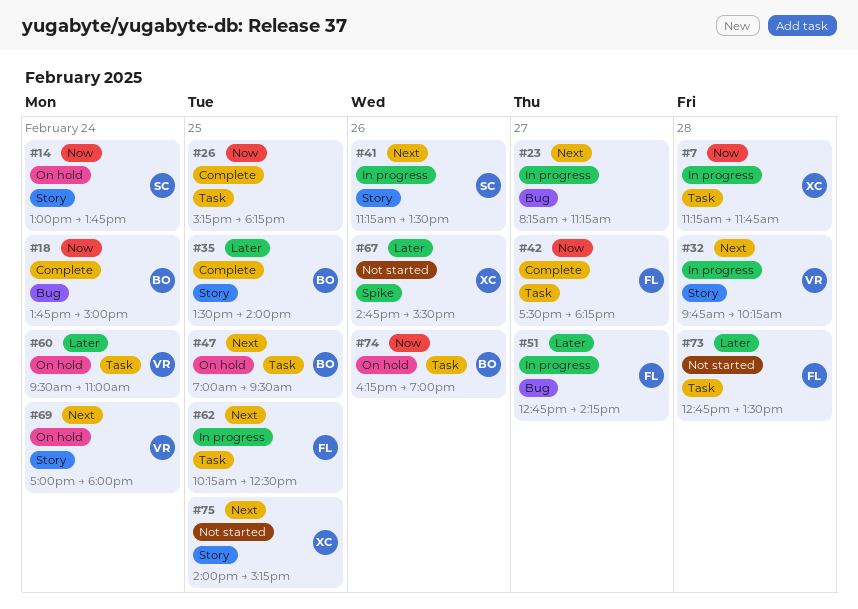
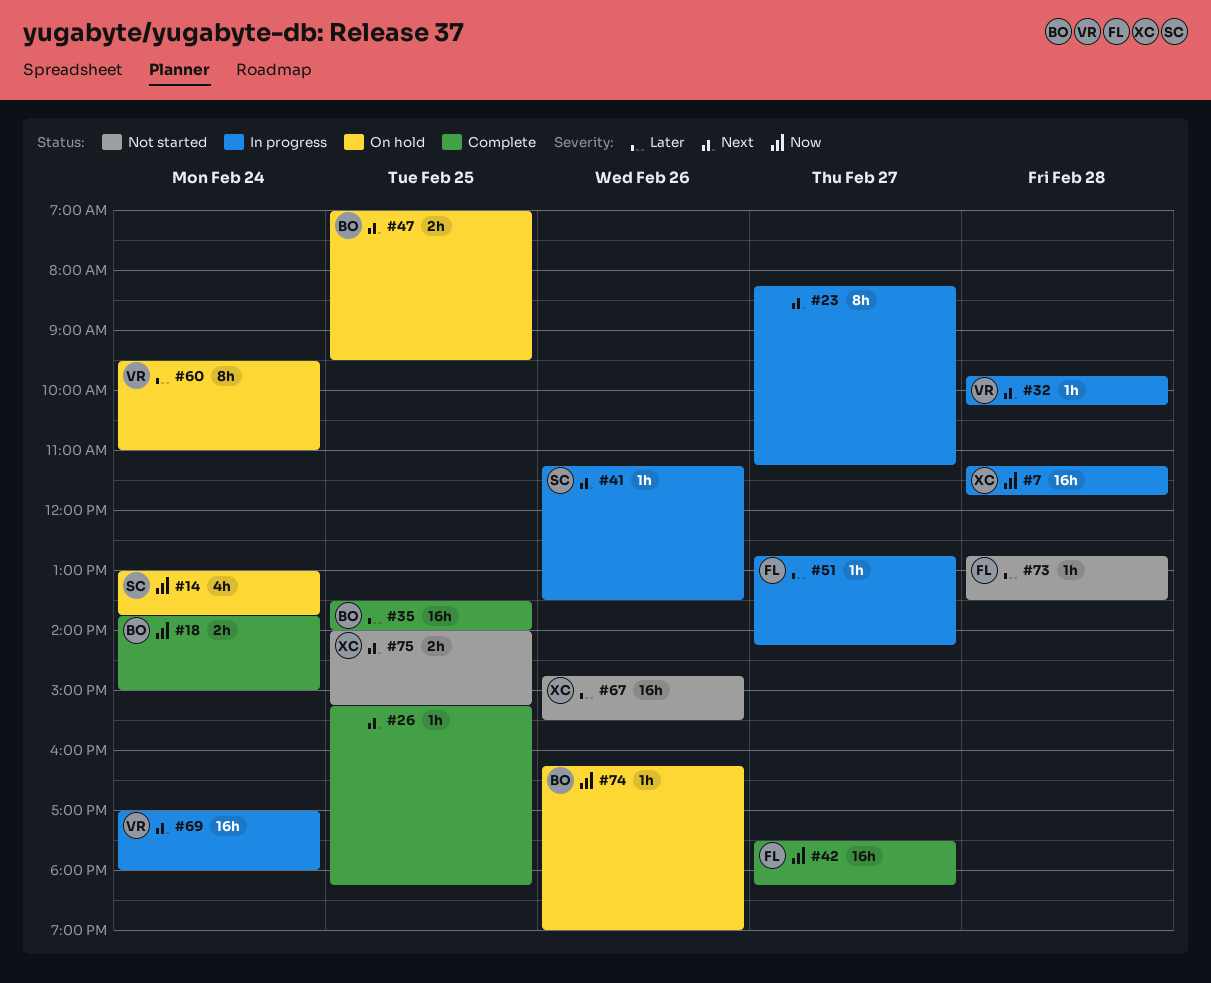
#26, priority: Now -> Next
#62: present -> none
#69, status: On hold -> In progress

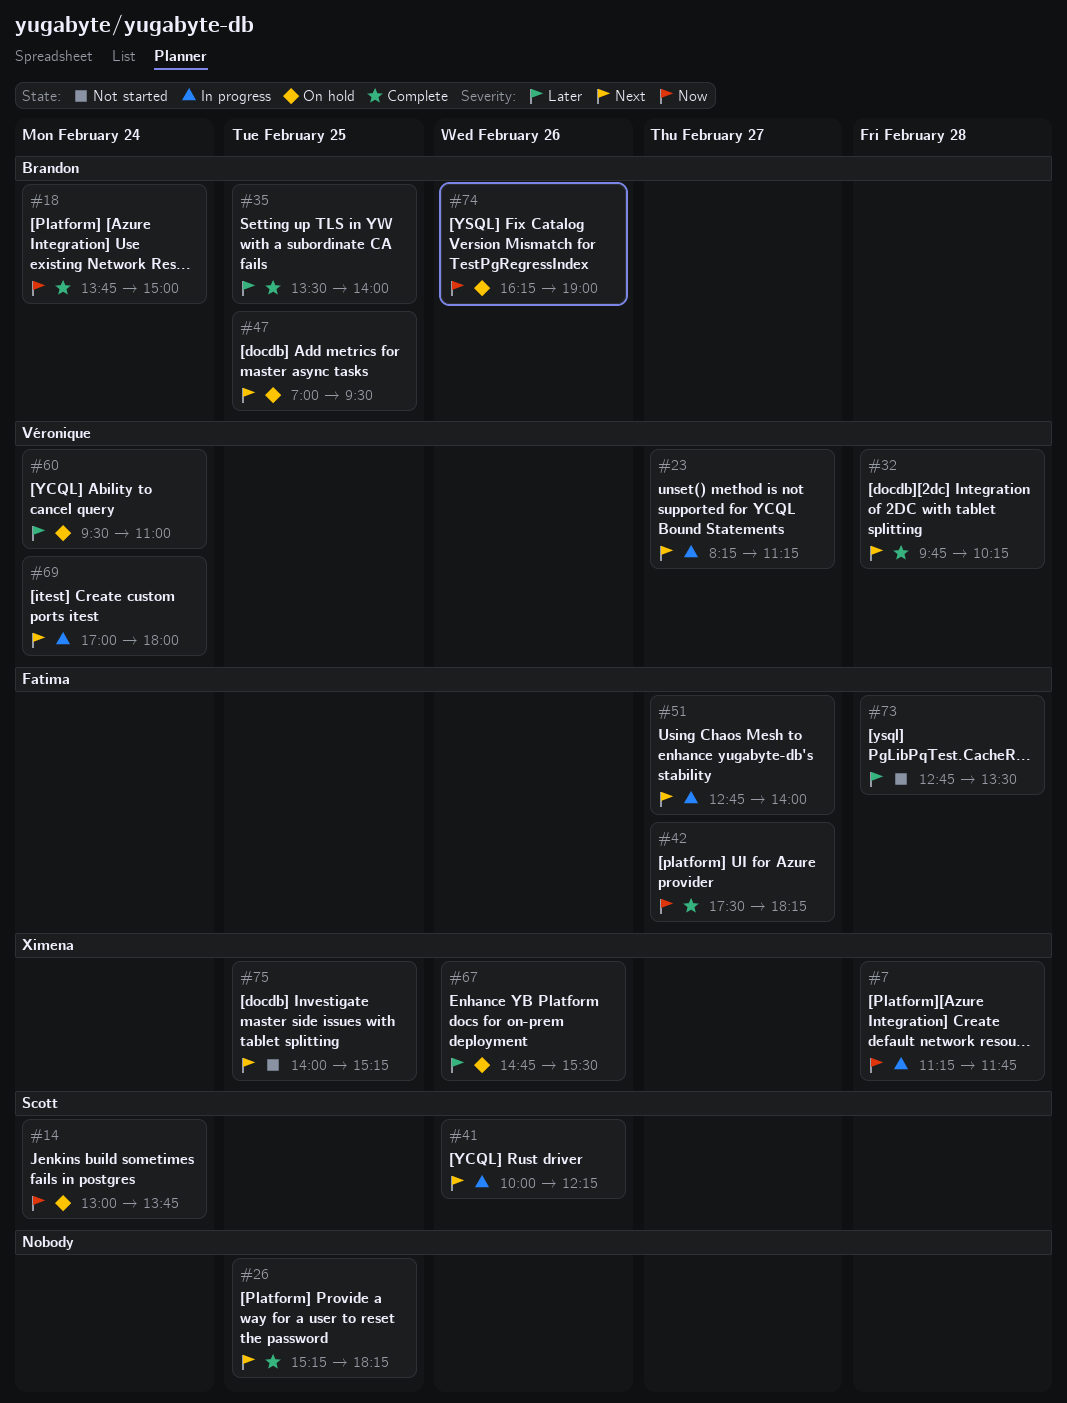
#23, owner: none -> Véronique
#32, status: In progress -> Complete
#41, begins: 11:15 -> 10:00
#41, ends: 13:30 -> 12:15
#51, priority: Later -> Next
#51, ends: 14:15 -> 14:00
#67, status: Not started -> On hold

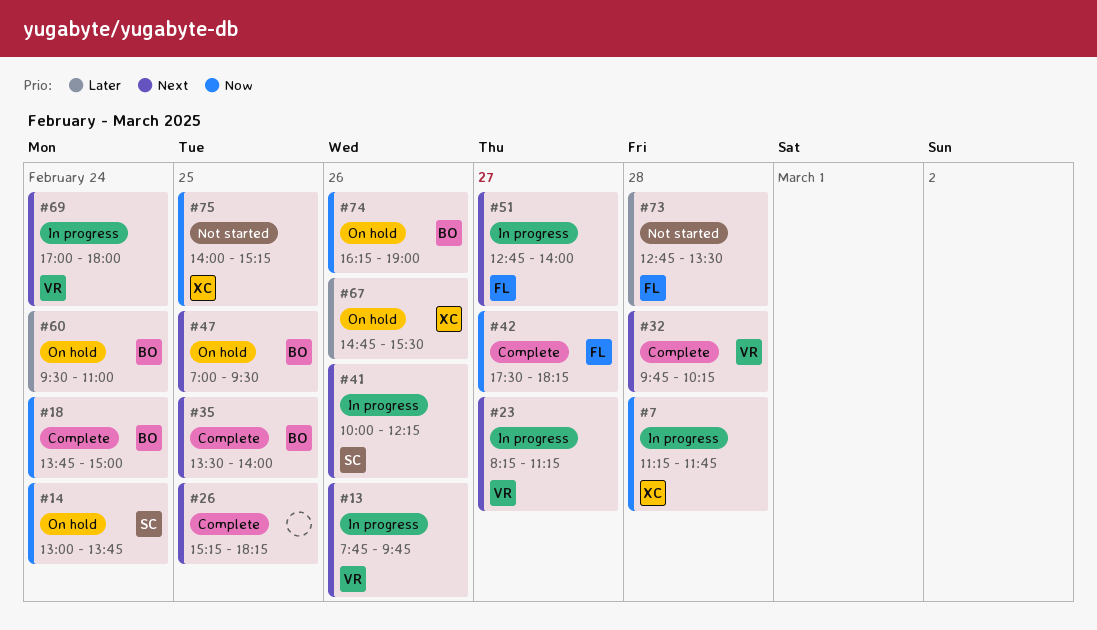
#13: none -> present
#35, priority: Later -> Next
#60, owner: Véronique -> Brandon
#75, priority: Next -> Now

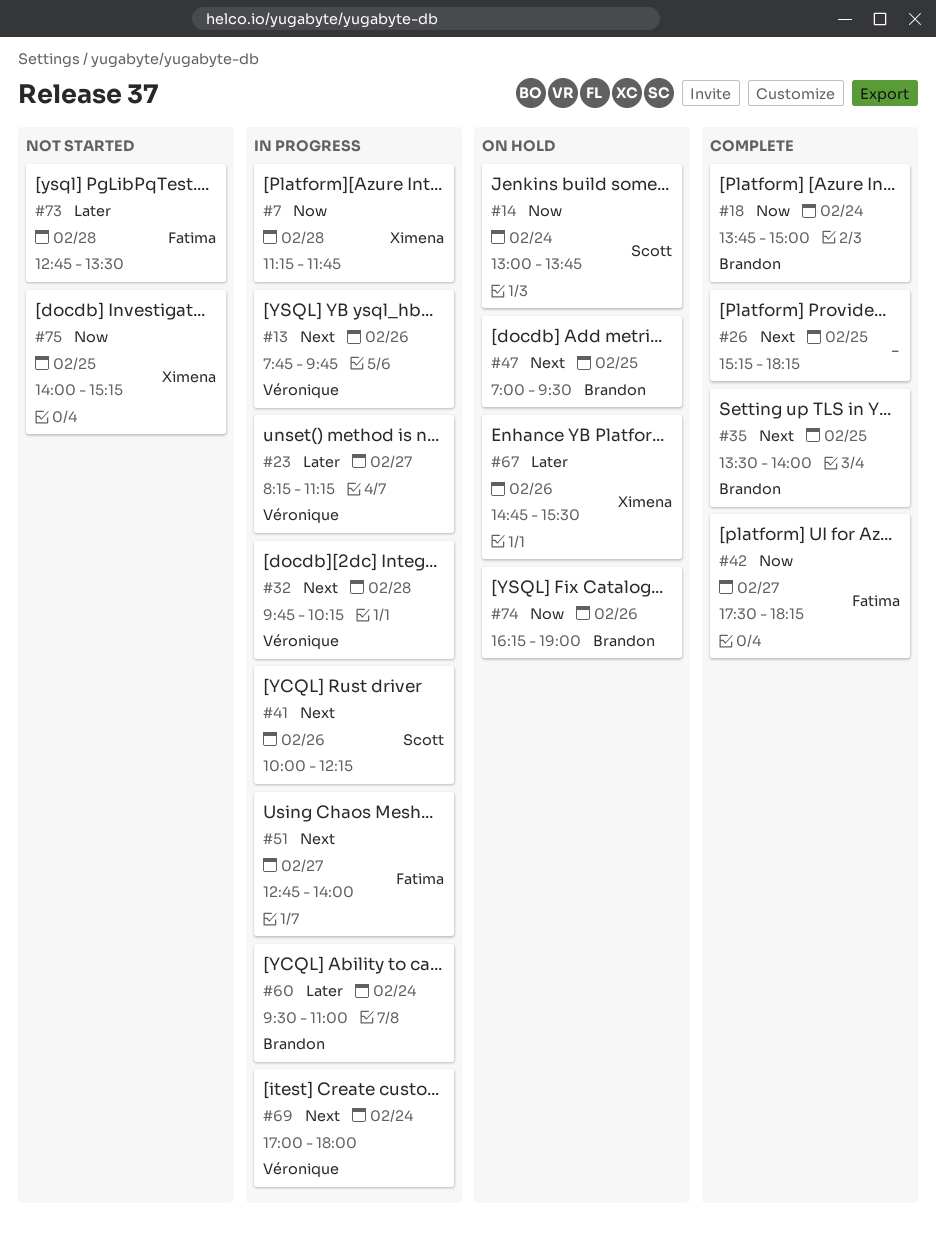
#23, priority: Next -> Later
#32, status: Complete -> In progress
#60, status: On hold -> In progress

